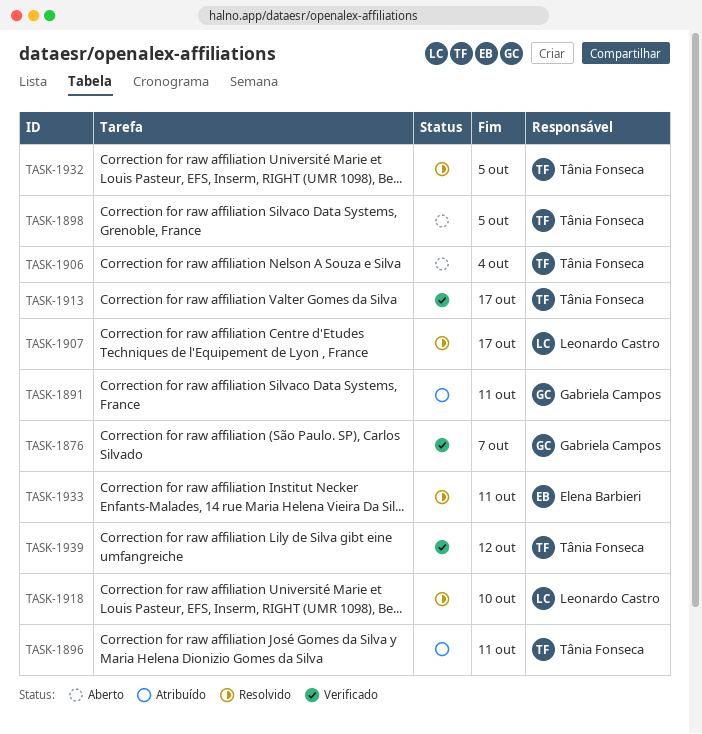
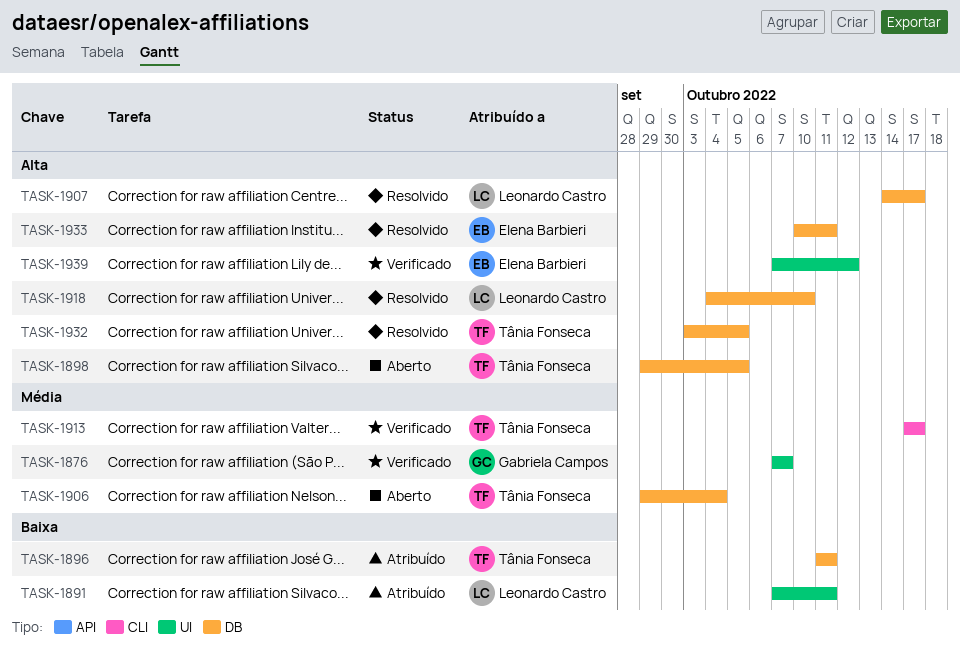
TASK-1891, owner: Gabriela Campos -> Leonardo Castro
TASK-1939, owner: Tânia Fonseca -> Elena Barbieri

